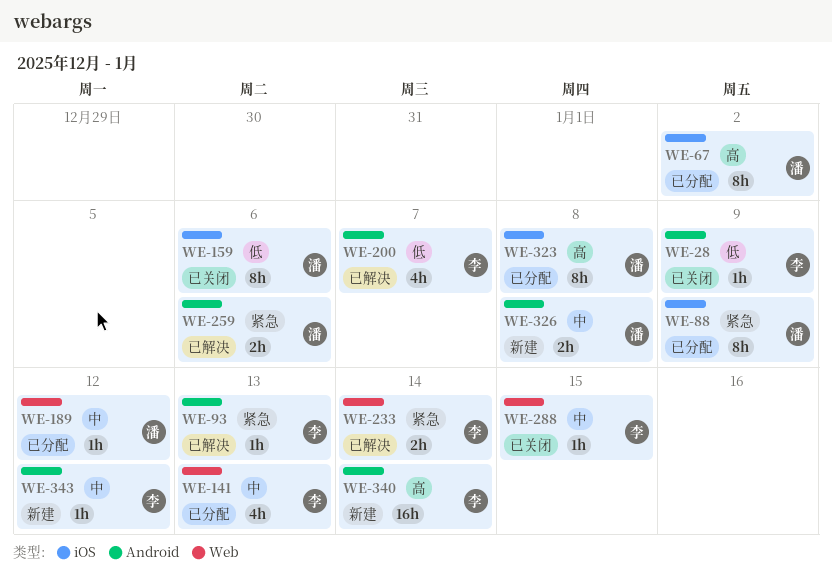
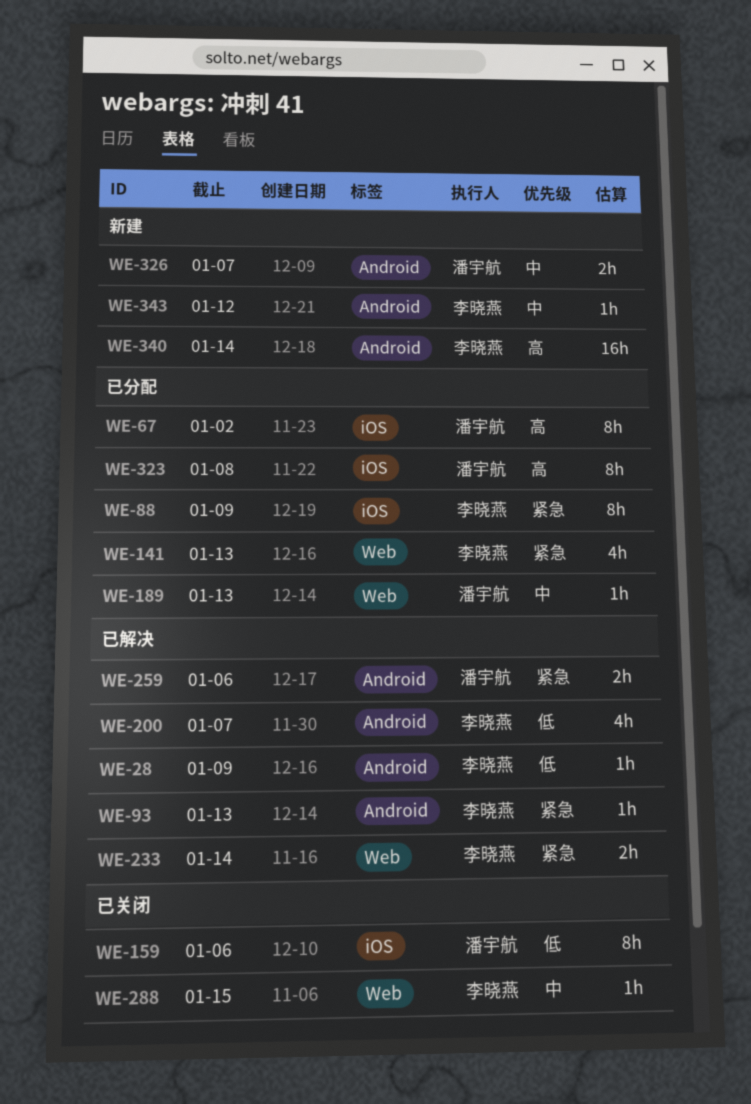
WE-28, status: 已关闭 -> 已解决
WE-88, owner: 潘宇航 -> 李晓燕
WE-141, priority: 中 -> 紧急
WE-189, due: Jan 12 -> Jan 13
WE-326, due: Jan 8 -> Jan 7

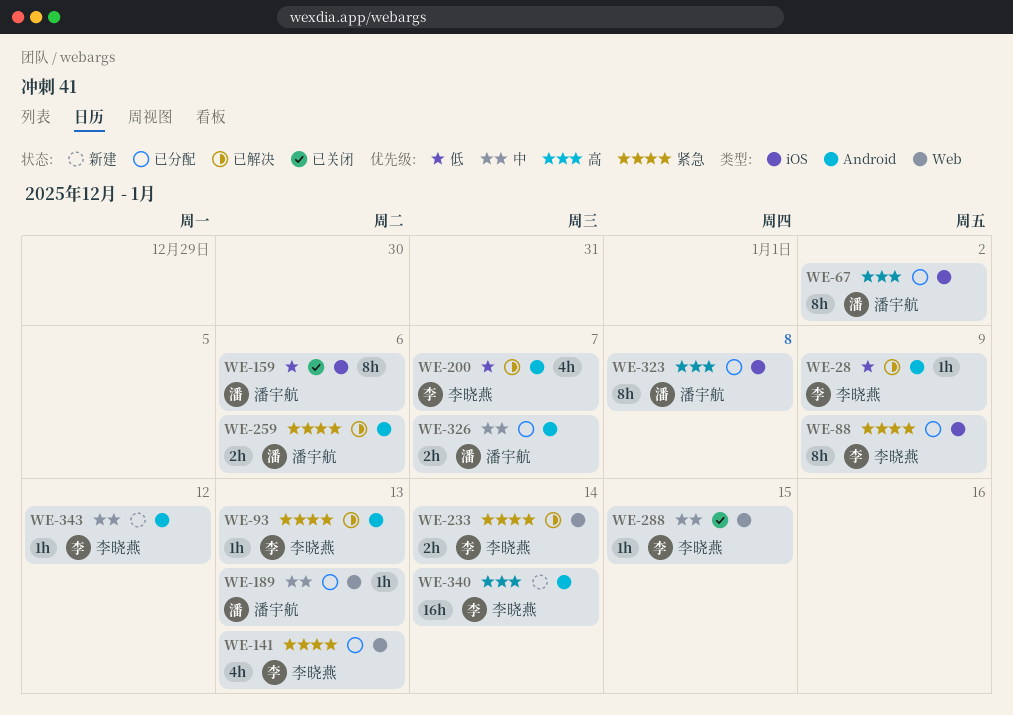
WE-326, status: 新建 -> 已分配

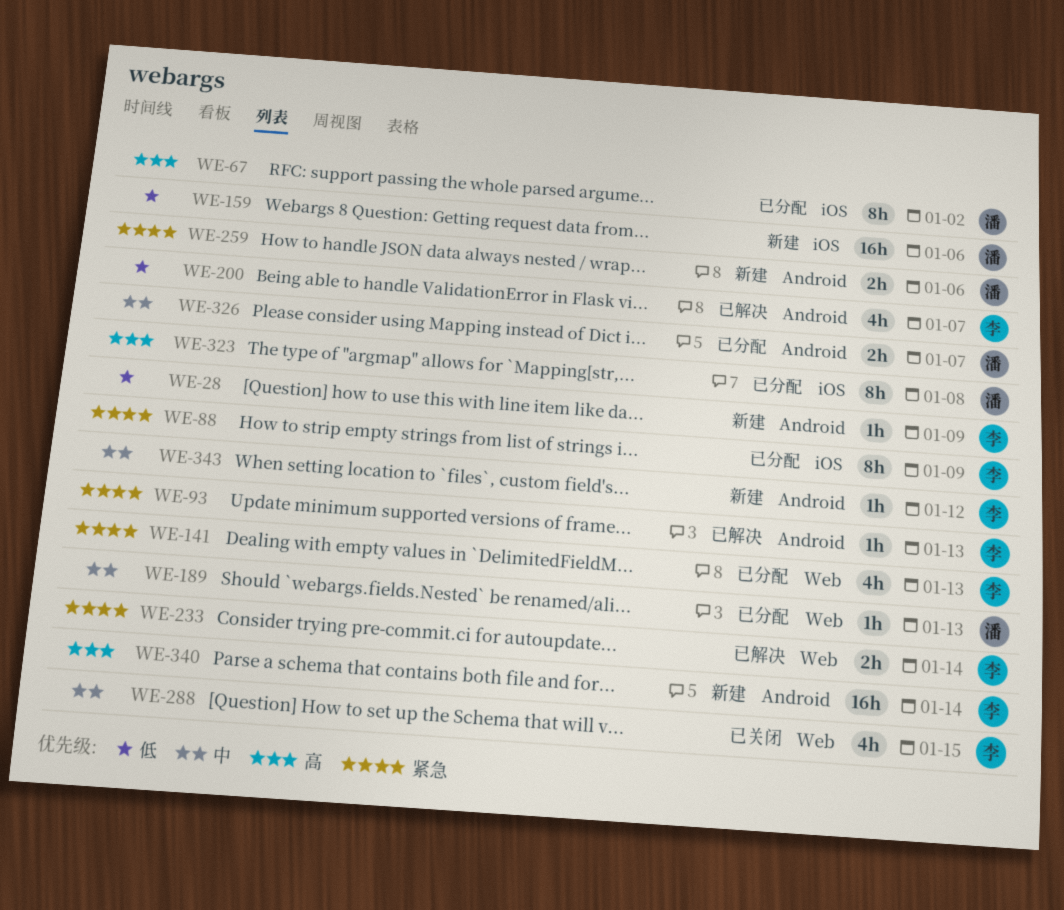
WE-28, status: 已解决 -> 新建
WE-159, status: 已关闭 -> 新建
WE-159, estimate: 8h -> 16h
WE-259, status: 已解决 -> 新建
WE-288, estimate: 1h -> 4h

